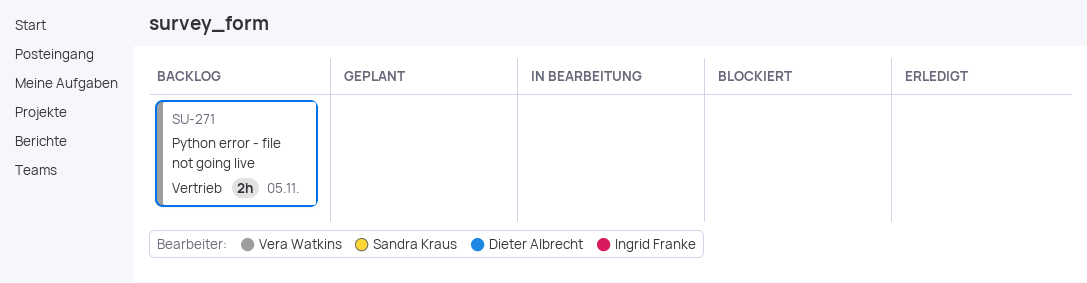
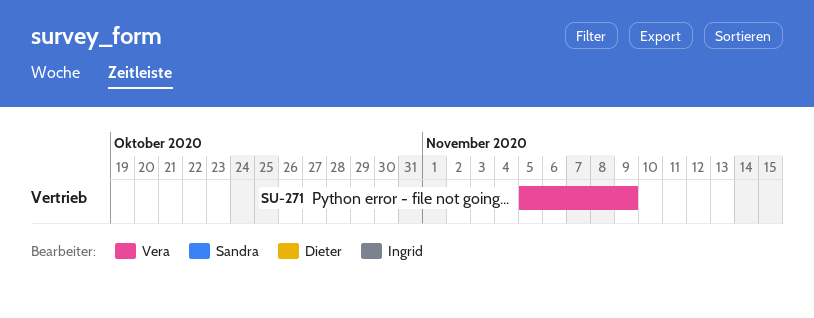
SU-271, due: Nov 5 -> Nov 9

